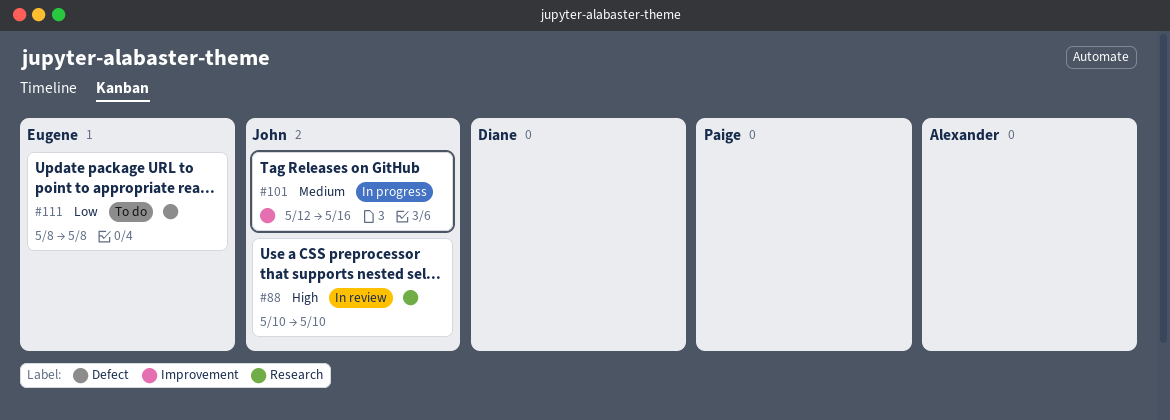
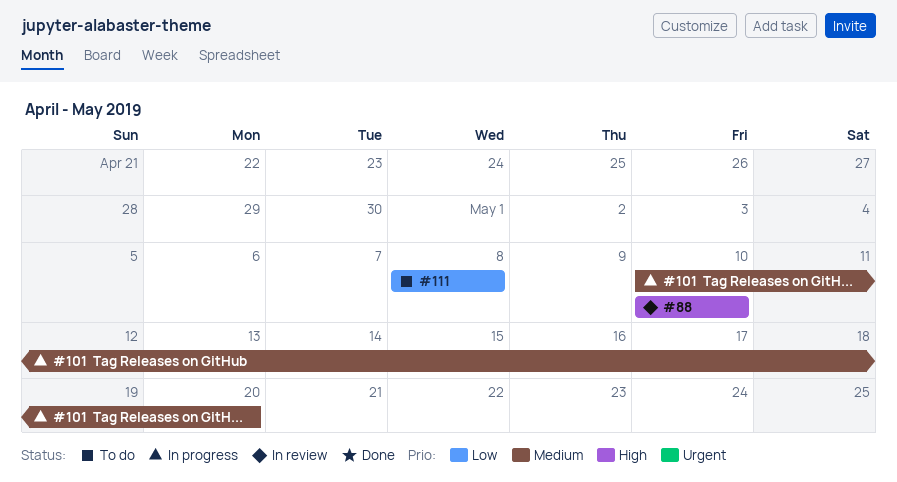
#101, start: May 12 -> May 10
#101, due: May 16 -> May 20

